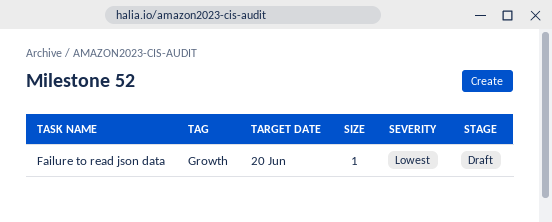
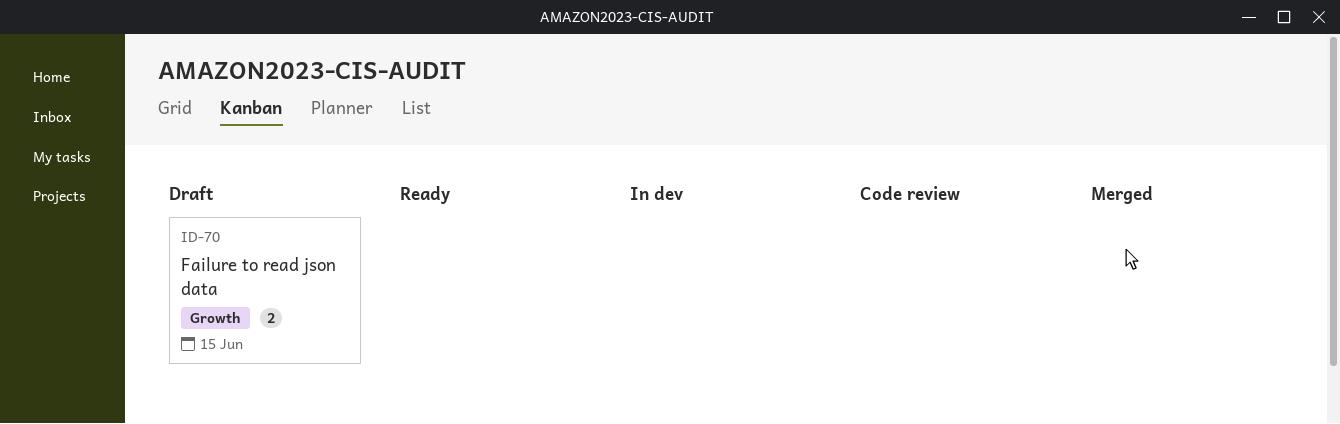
Failure to read json data, estimate: 1 -> 2
Failure to read json data, due: Jun 20 -> Jun 15

